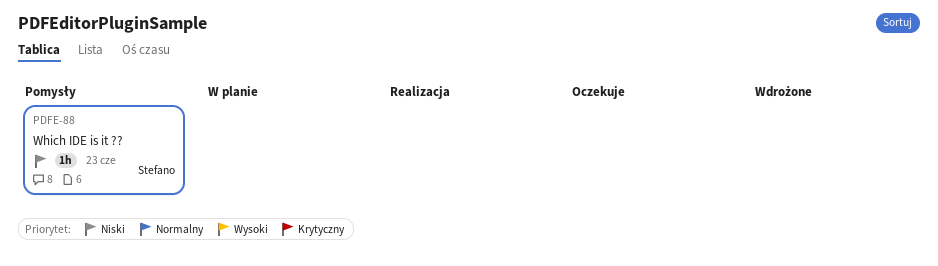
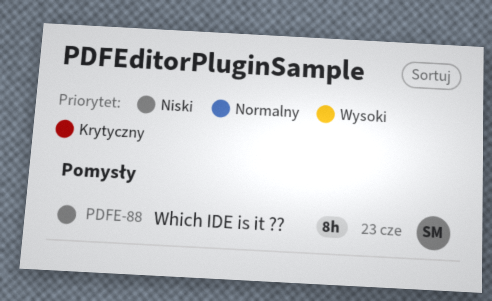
PDFE-88, estimate: 1h -> 8h

